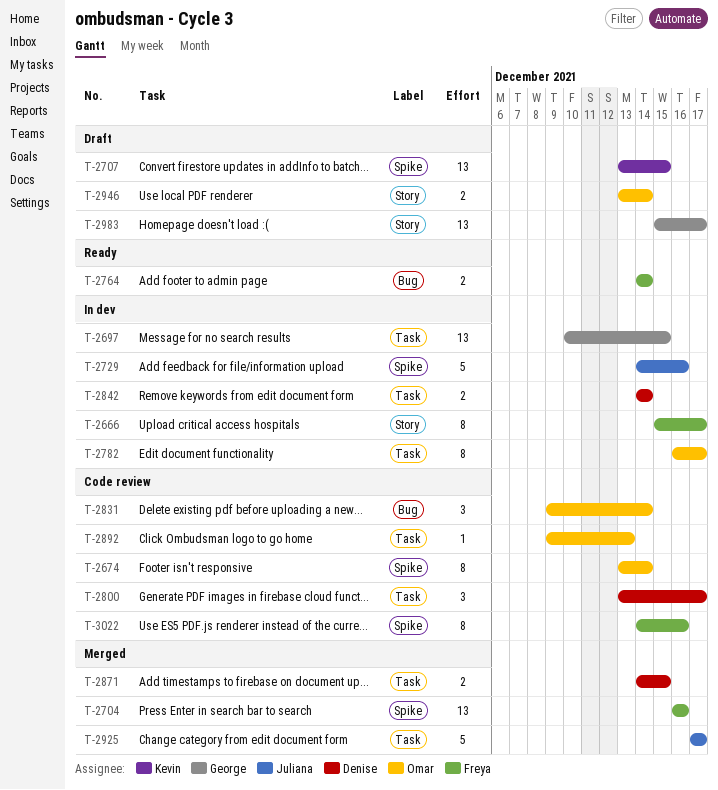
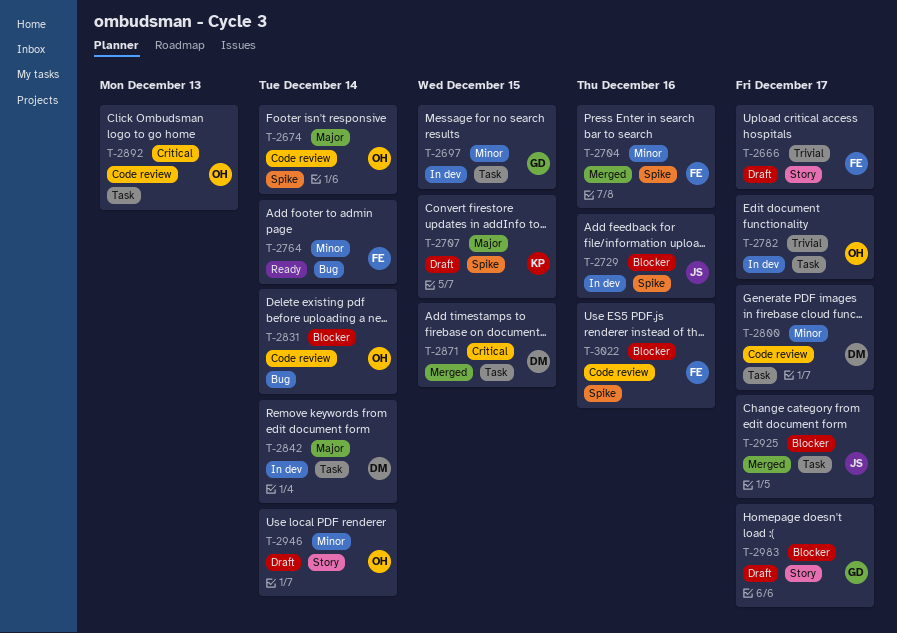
T-2666, status: In dev -> Draft

